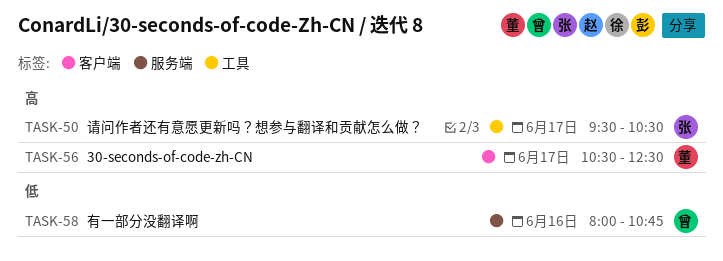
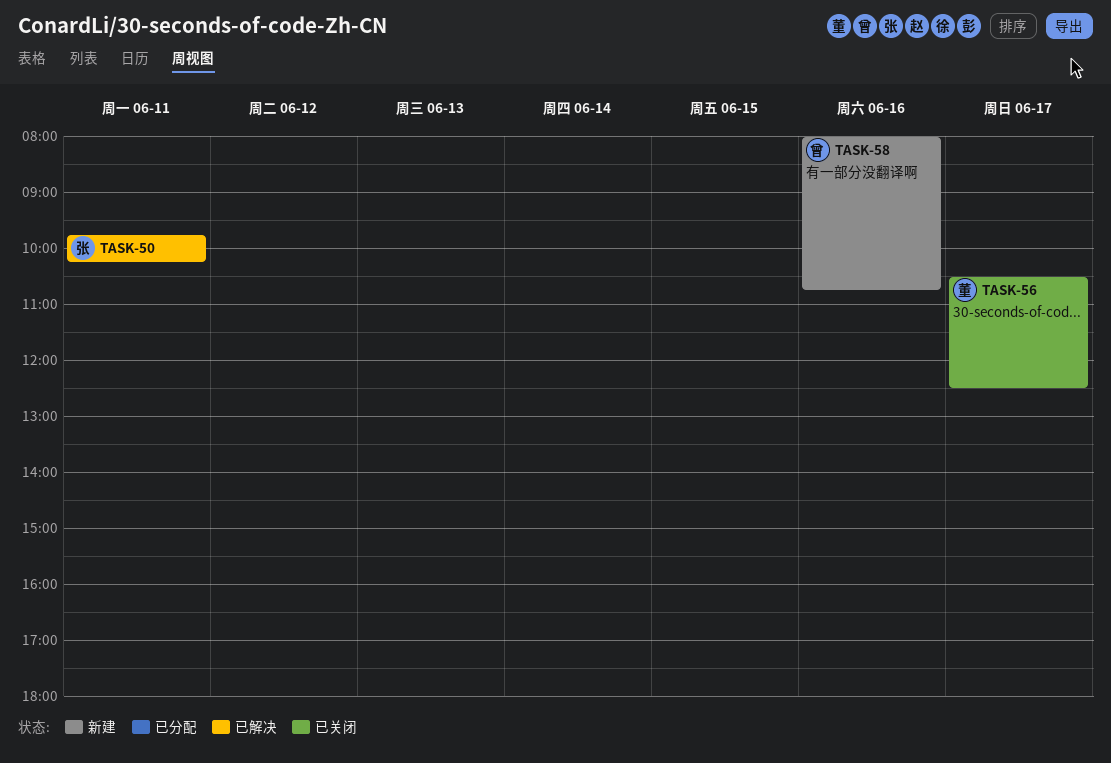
TASK-50, day: Jun 17 -> Jun 11
TASK-50, begins: 09:30 -> 09:45
TASK-50, ends: 10:30 -> 10:15

